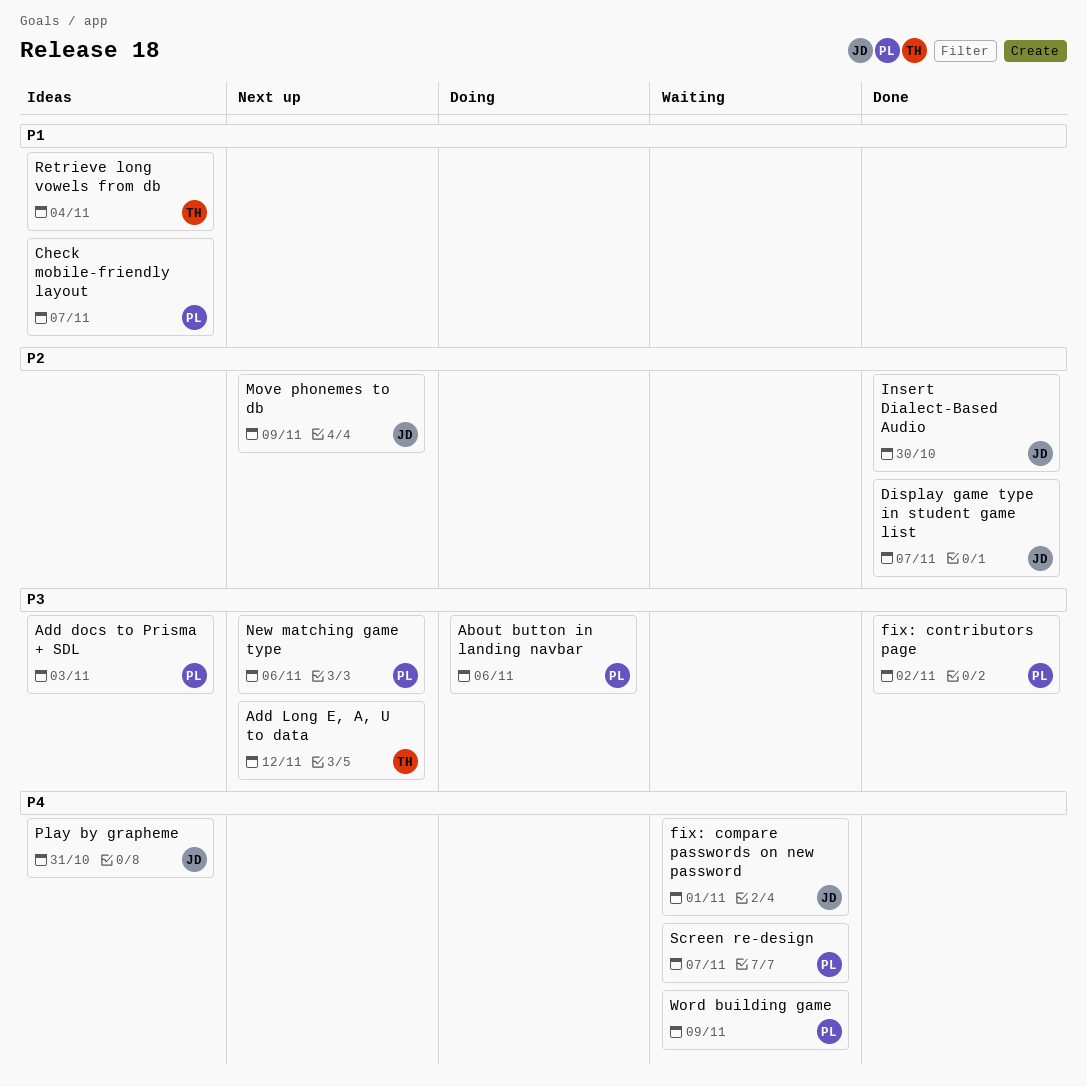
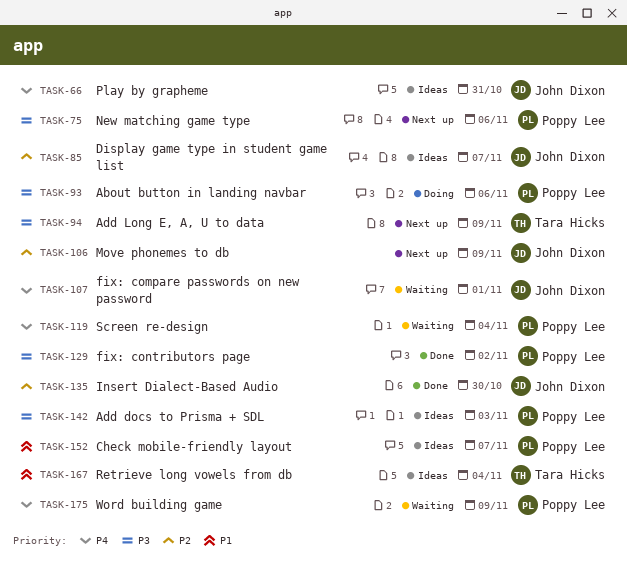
Add Long E, A, U to data, due: Nov 12 -> Nov 9
Display game type in student game list, status: Done -> Ideas
Screen re-design, due: Nov 7 -> Nov 4

